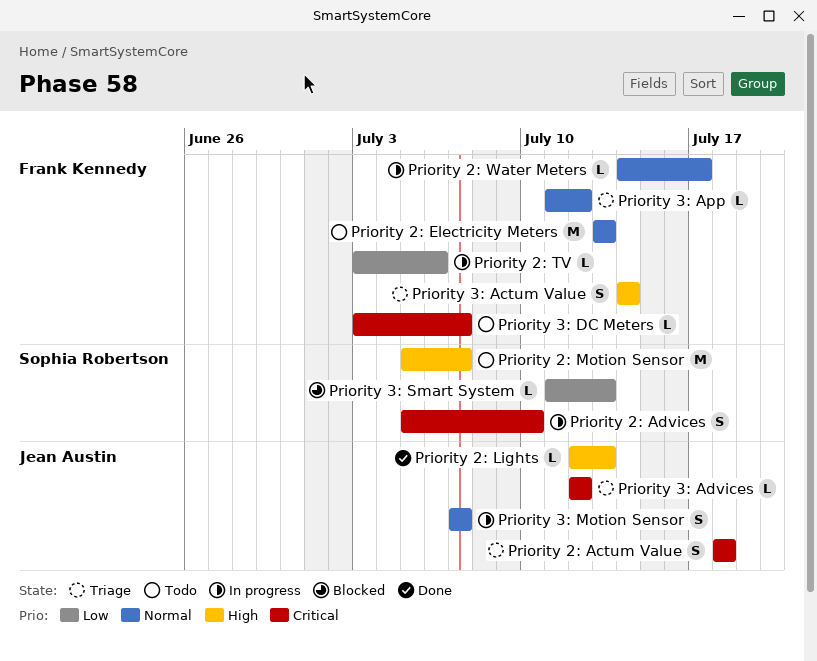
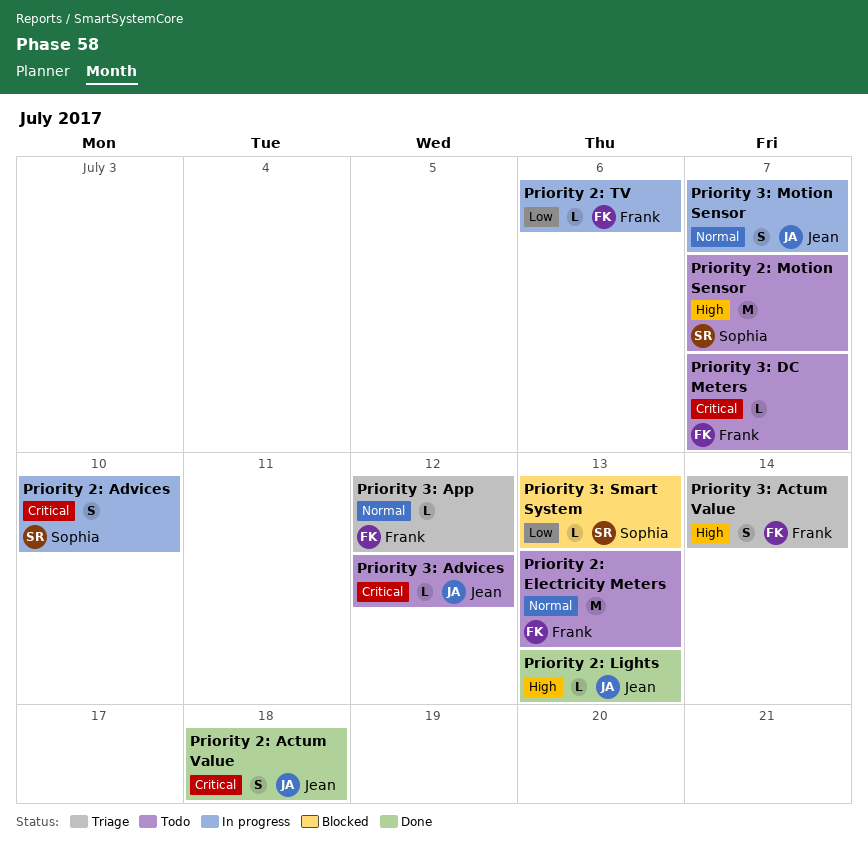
Priority 2: Actum Value, status: Triage -> Done
Priority 2: Water Meters: present -> none
Priority 3: Advices, status: Triage -> Todo

